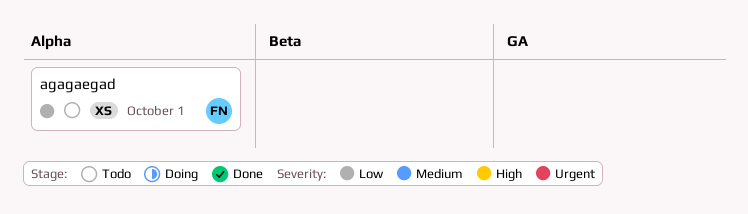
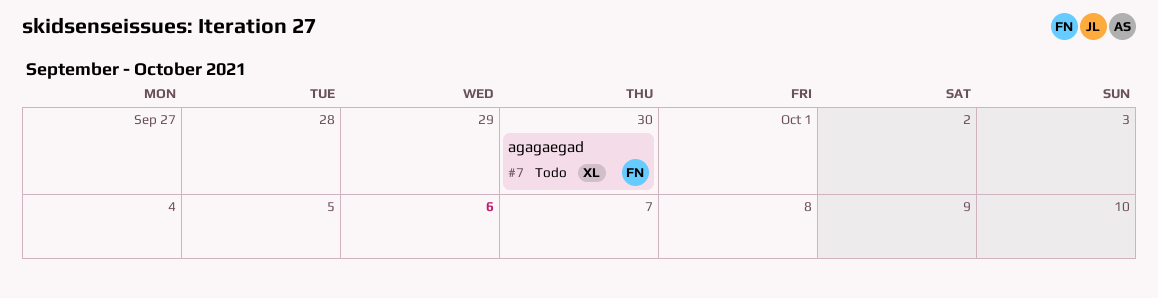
agagaegad, estimate: XS -> XL
agagaegad, due: Oct 1 -> Sep 30

